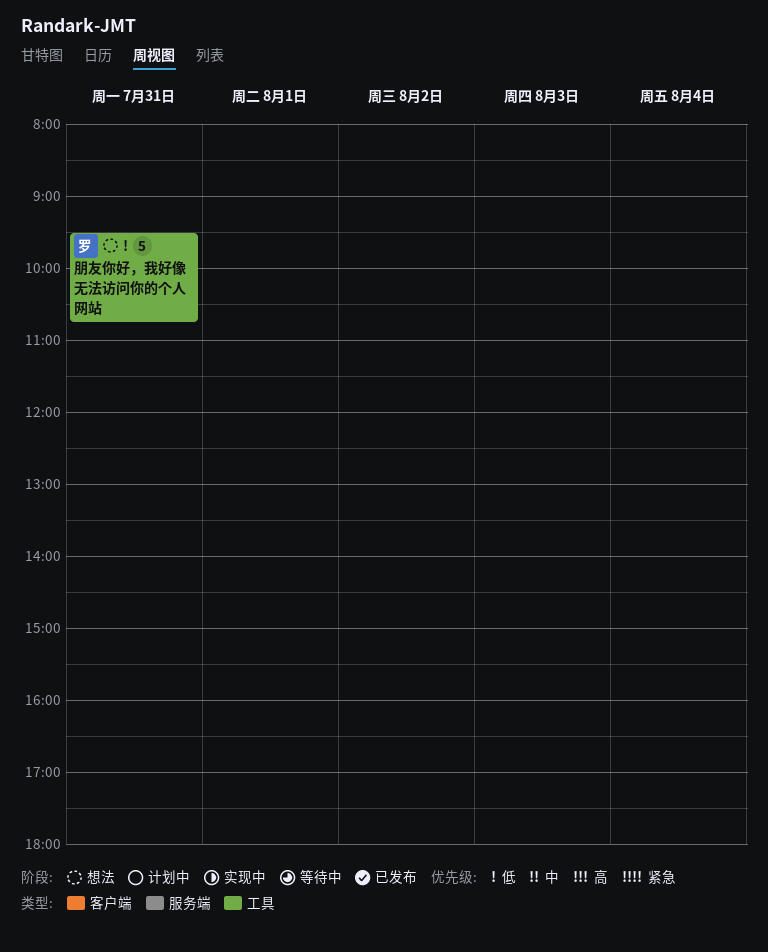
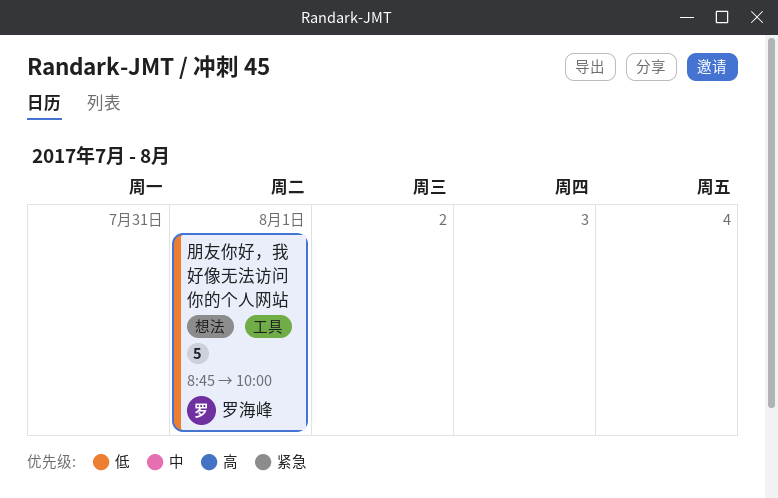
朋友你好，我好像无法访问你的个人网站, day: Jul 31 -> Aug 1
朋友你好，我好像无法访问你的个人网站, begins: 09:30 -> 08:45
朋友你好，我好像无法访问你的个人网站, ends: 10:45 -> 10:00

